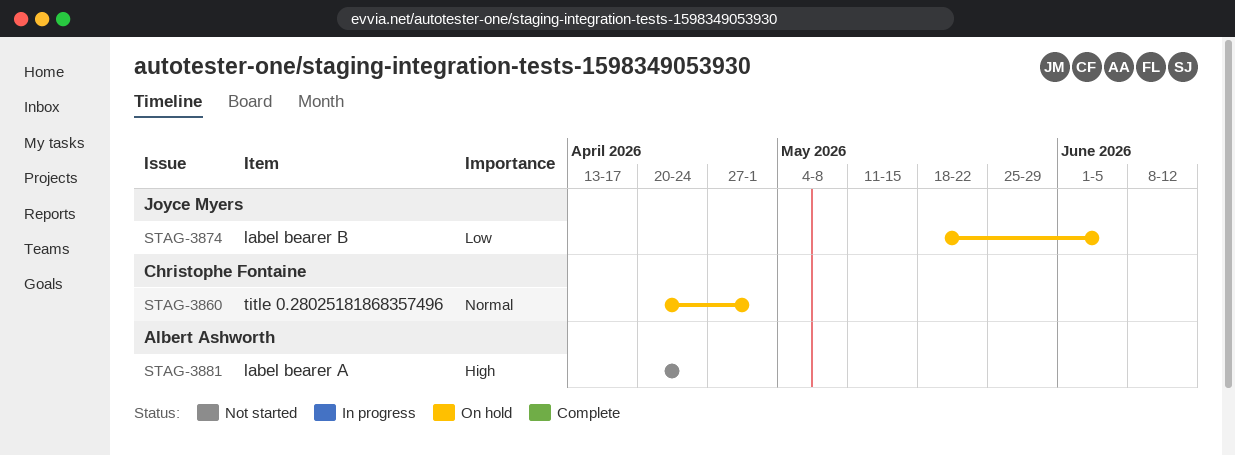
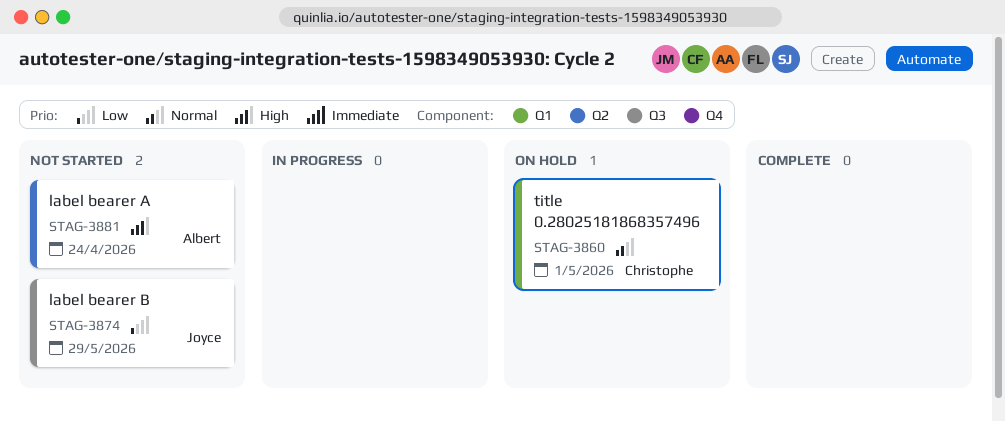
STAG-3874, status: On hold -> Not started
STAG-3874, due: Jun 5 -> May 29

